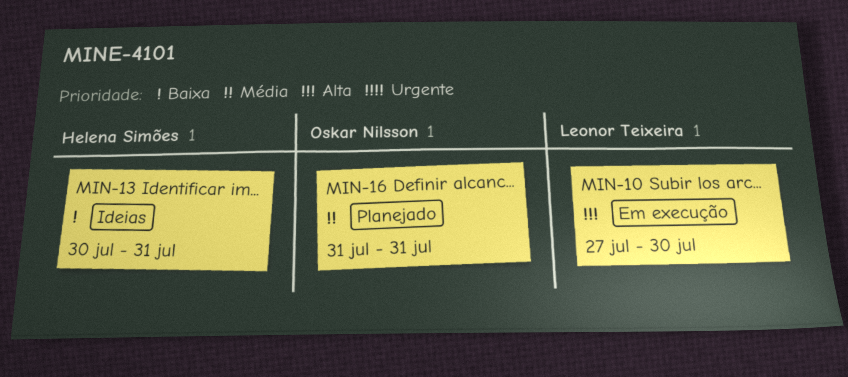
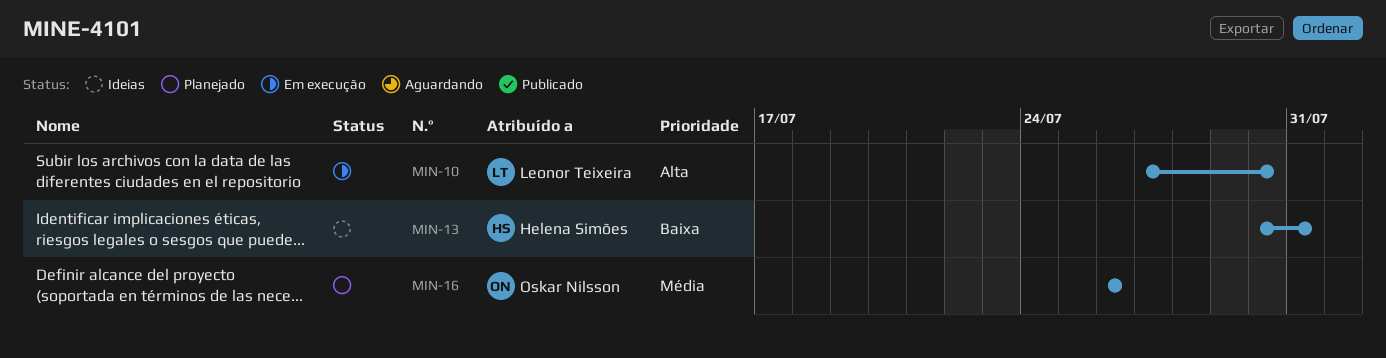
MIN-16, start: Jul 31 -> Jul 26
MIN-16, due: Jul 31 -> Jul 26

